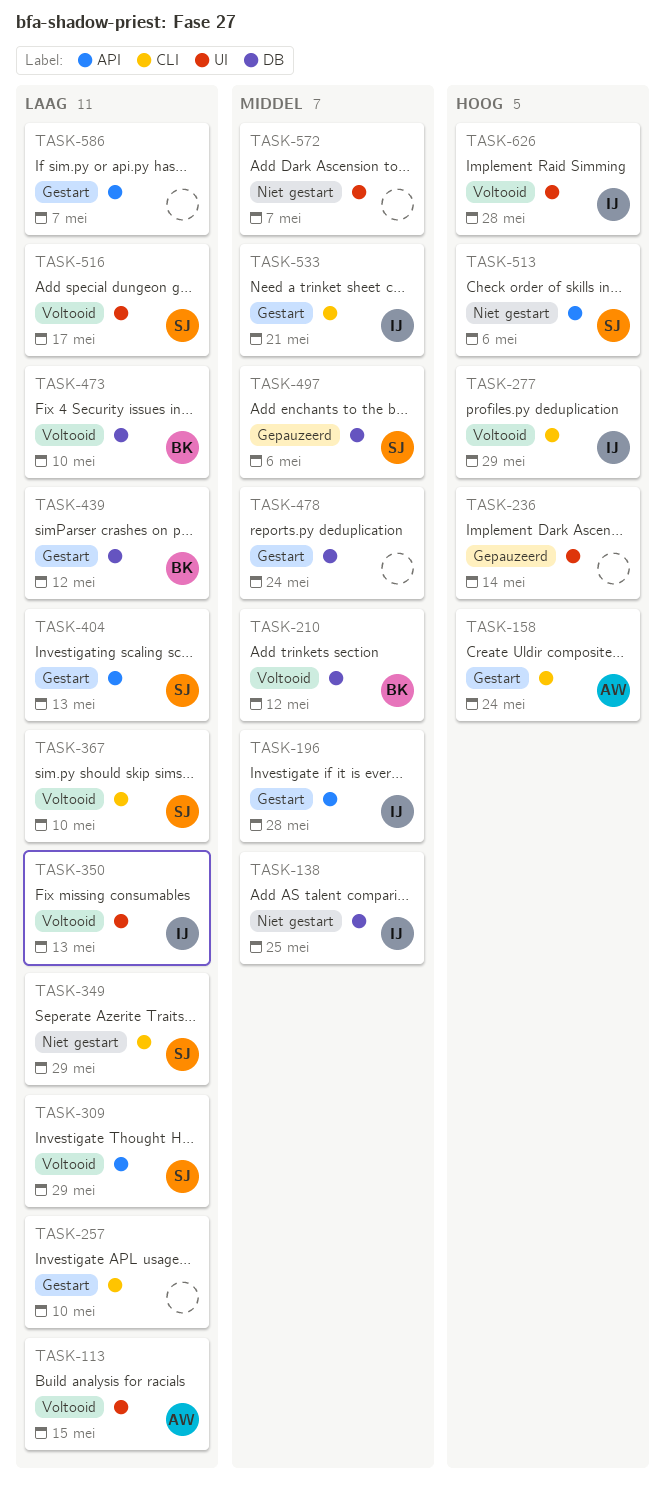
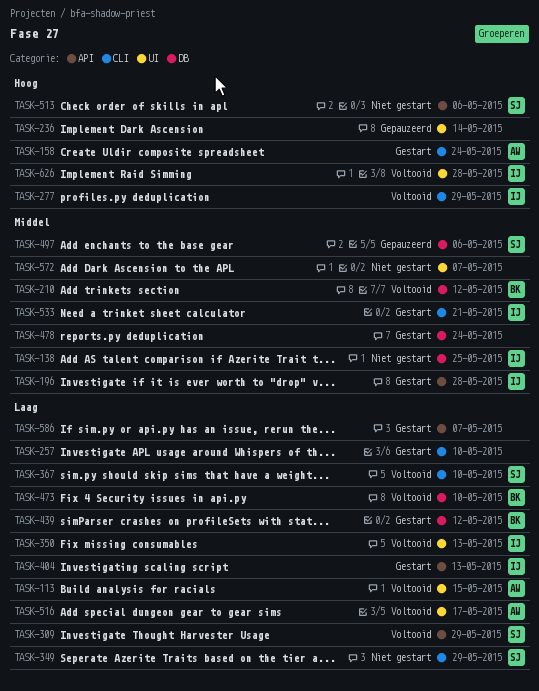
TASK-404, owner: SJ -> IJ
TASK-516, owner: SJ -> AW

